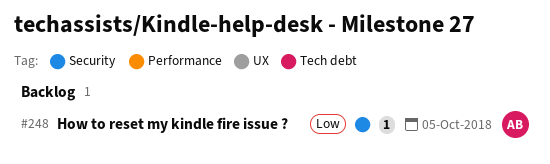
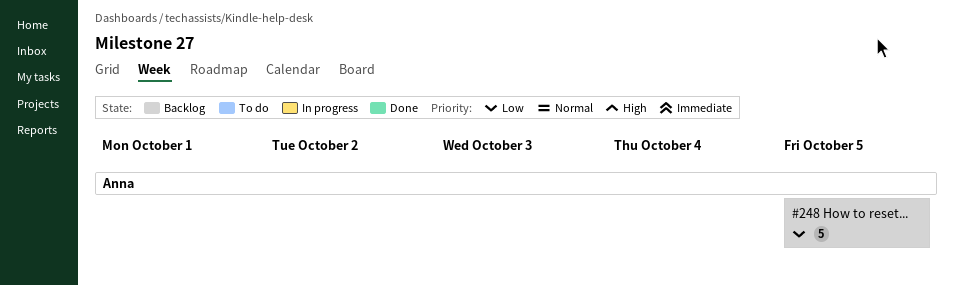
#248, estimate: 1 -> 5

